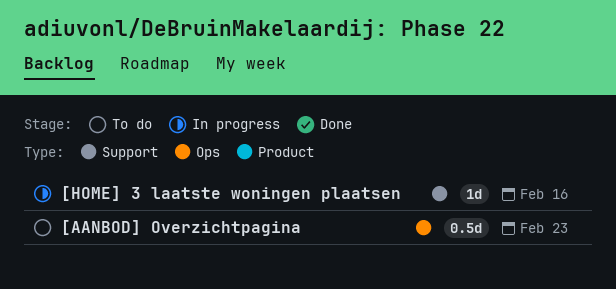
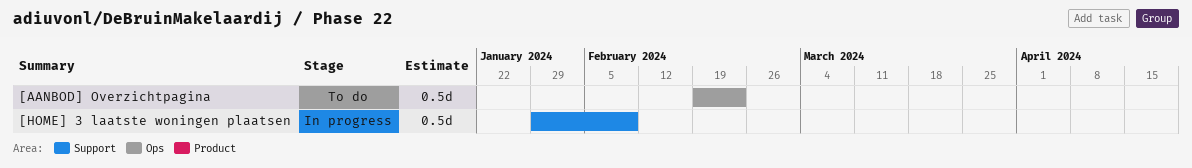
[HOME] 3 laatste woningen plaatsen, estimate: 1d -> 0.5d
[HOME] 3 laatste woningen plaatsen, due: Feb 16 -> Feb 9

